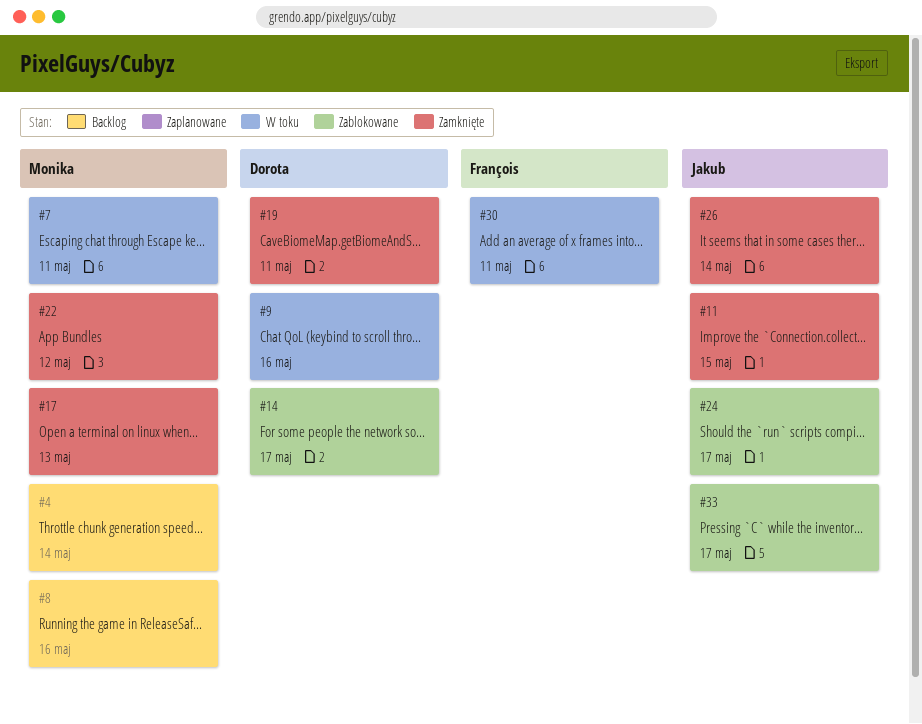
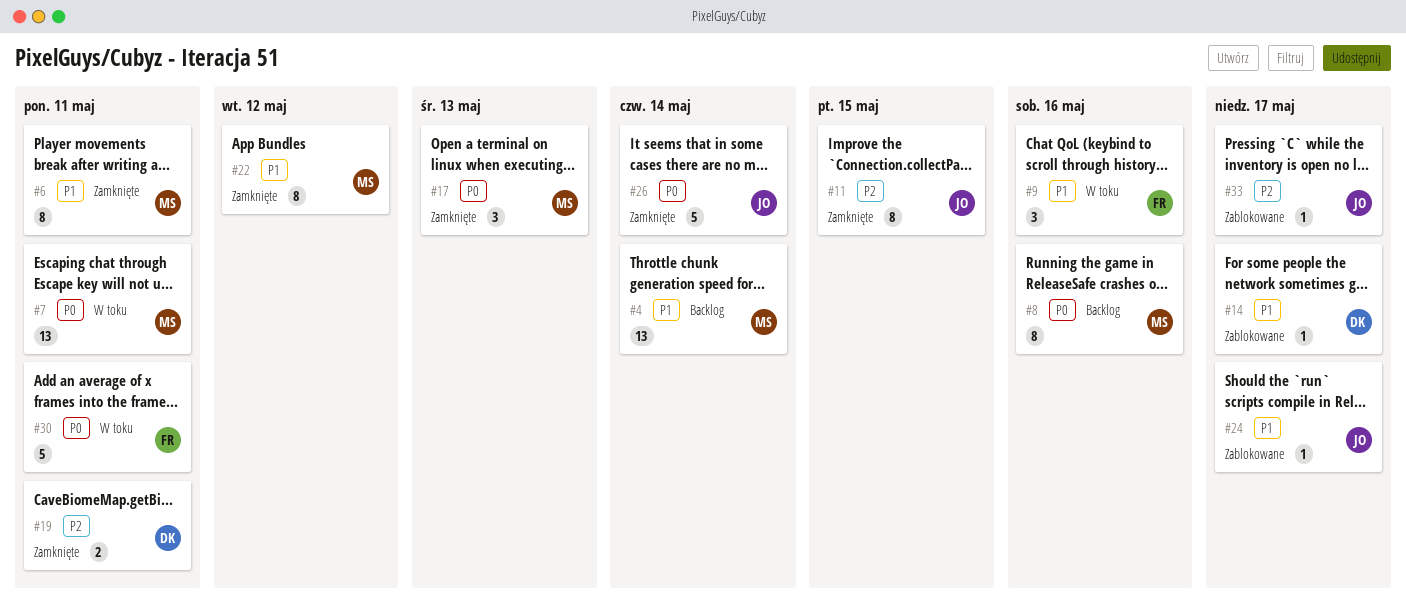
#6: none -> present
#9, owner: Dorota -> François

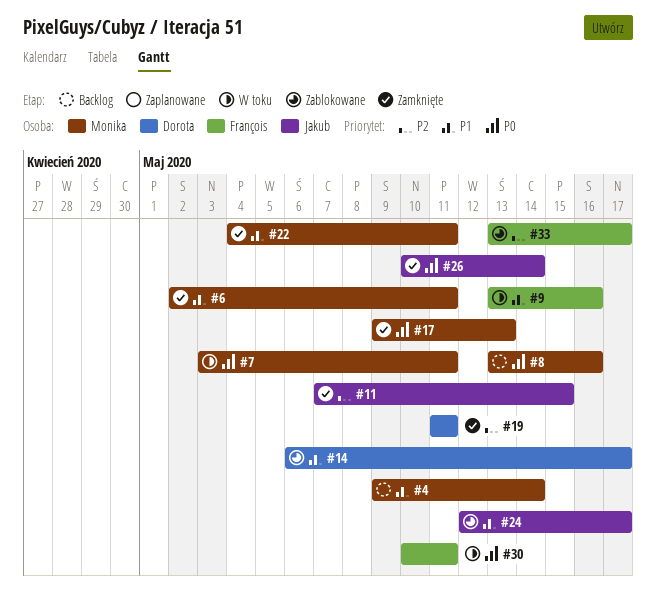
#22, due: May 12 -> May 11
#33, owner: Jakub -> François

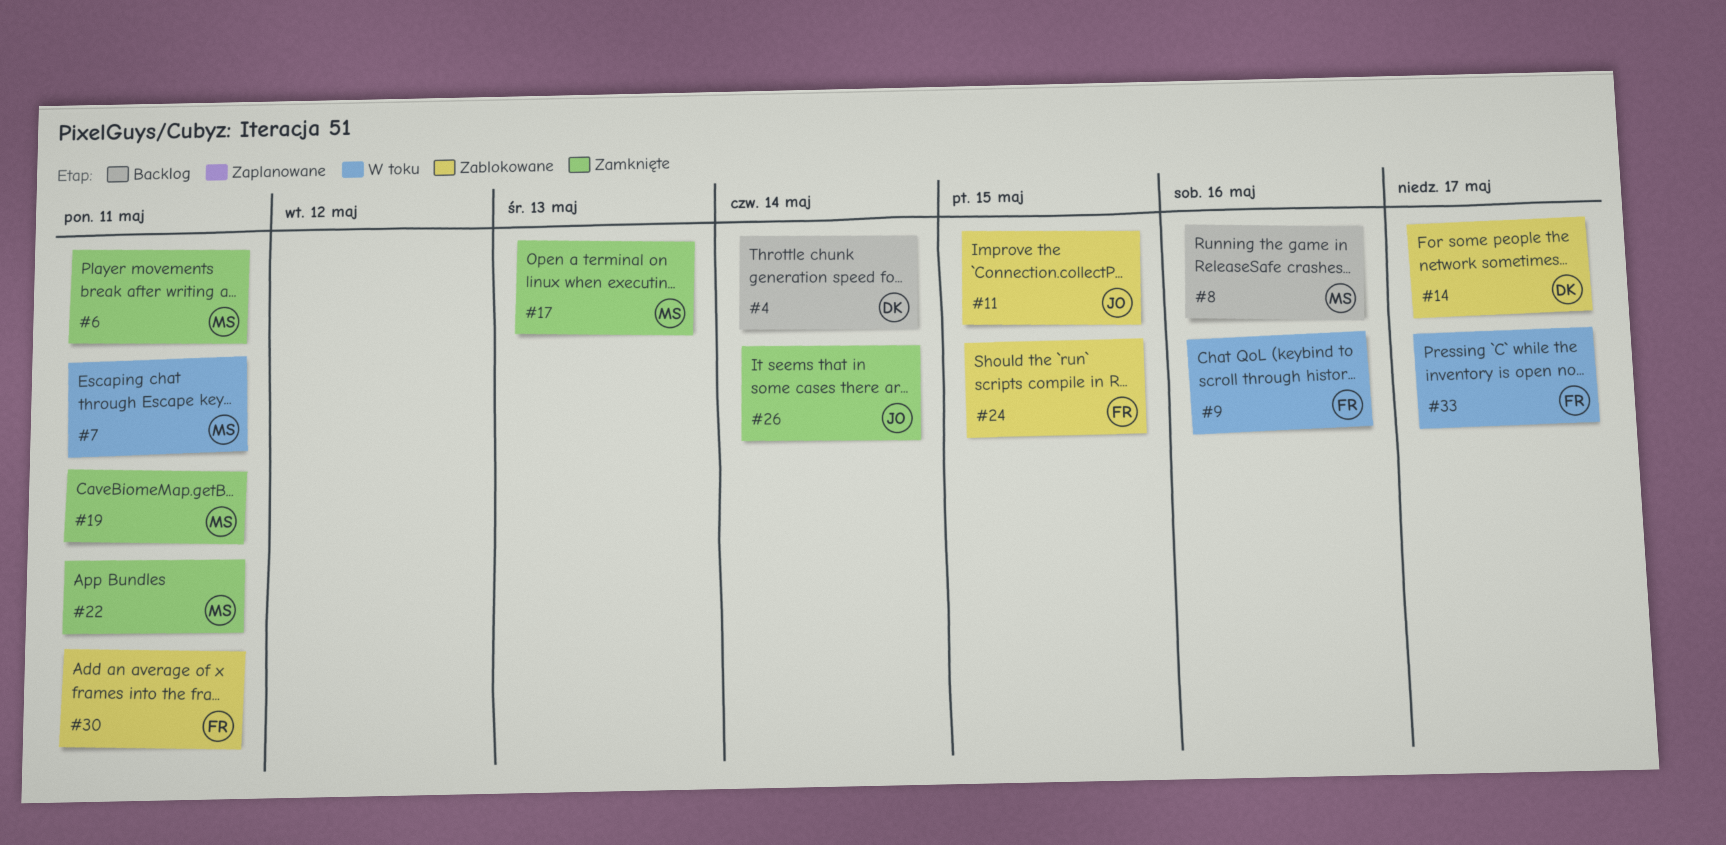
#4, owner: Monika -> Dorota
#11, status: Zamknięte -> Zablokowane
#19, owner: Dorota -> Monika
#24, owner: Jakub -> François
#24, due: May 17 -> May 15
#30, status: W toku -> Zablokowane
#33, status: Zablokowane -> W toku

